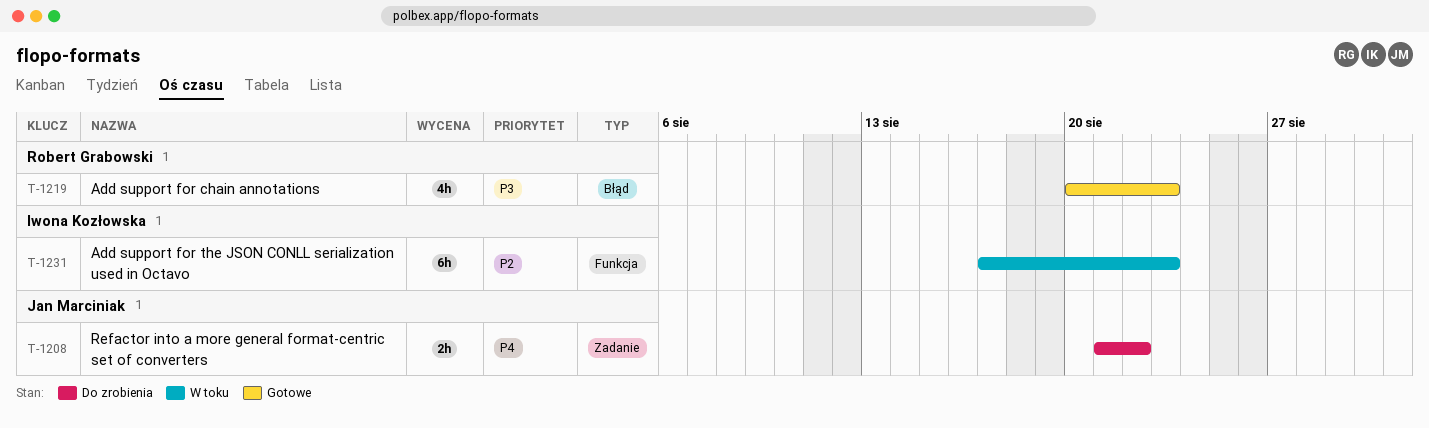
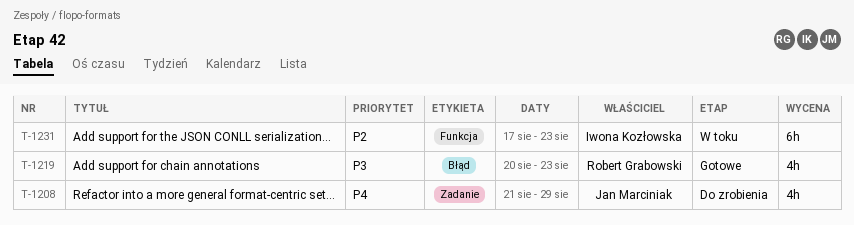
T-1208, estimate: 2h -> 4h
T-1208, due: Aug 22 -> Aug 29

